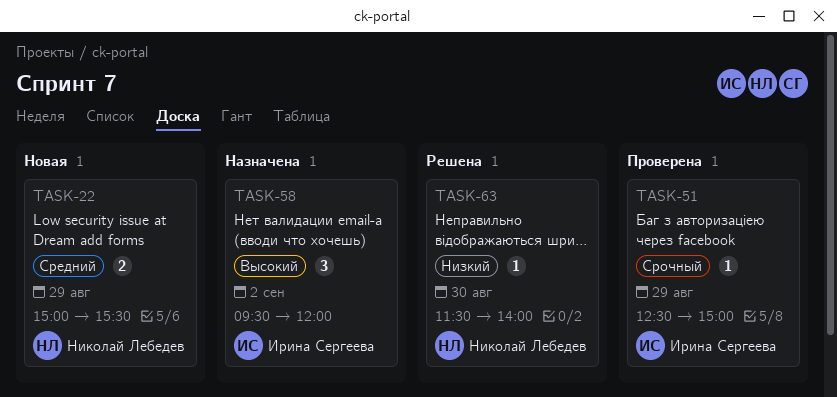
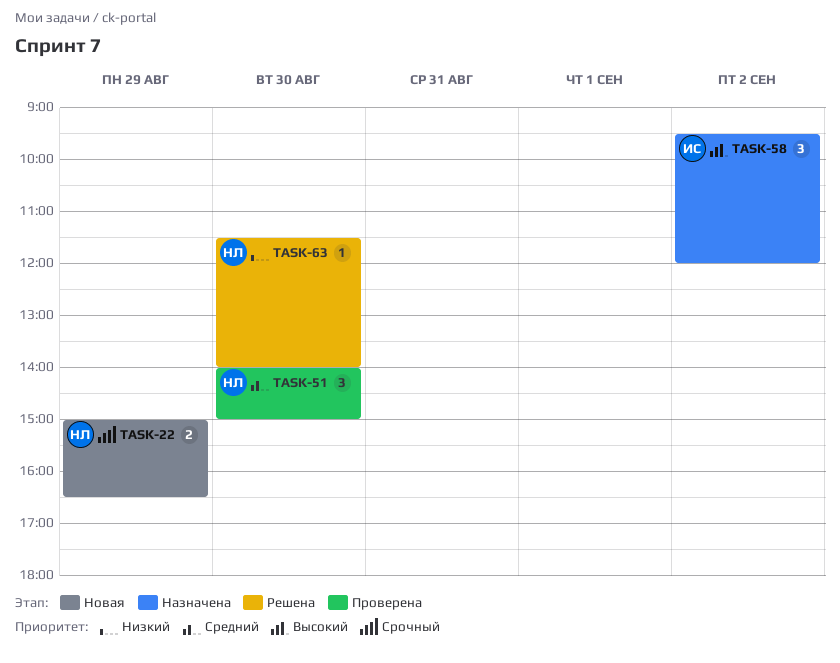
TASK-22, priority: Средний -> Срочный
TASK-22, ends: 15:30 -> 16:30
TASK-51, owner: Ирина Сергеева -> Николай Лебедев
TASK-51, priority: Срочный -> Средний
TASK-51, estimate: 1 -> 3
TASK-51, day: Aug 29 -> Aug 30
TASK-51, begins: 12:30 -> 14:00

